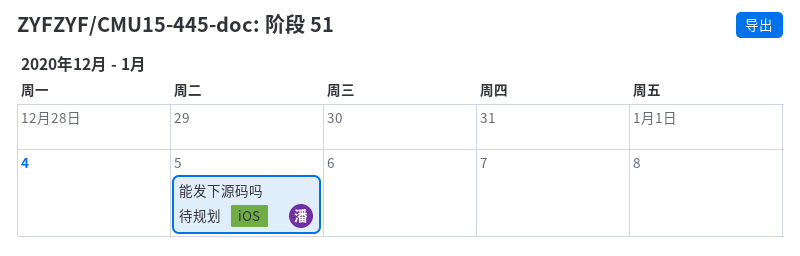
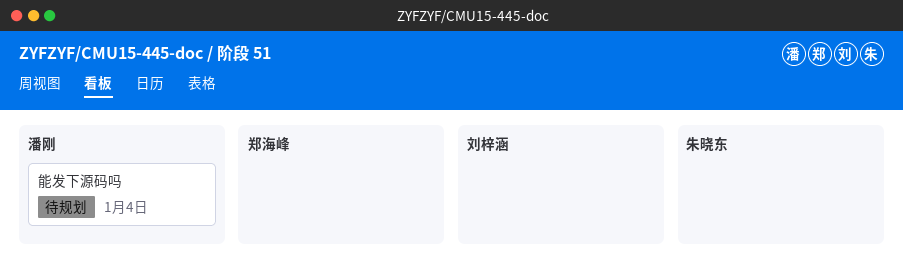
能发下源码吗, due: Jan 5 -> Jan 4

